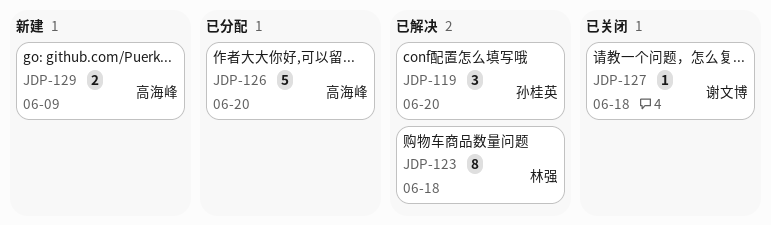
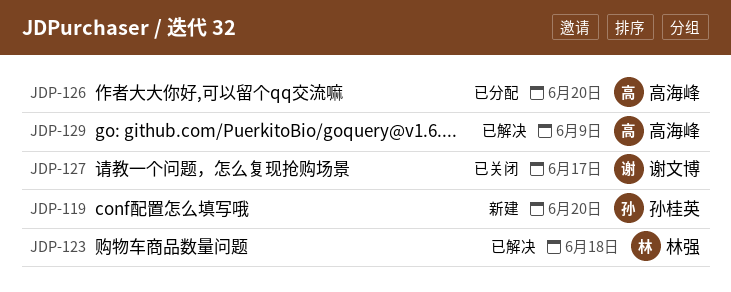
JDP-119, status: 已解决 -> 新建
JDP-127, due: Jun 18 -> Jun 17
JDP-129, status: 新建 -> 已解决

